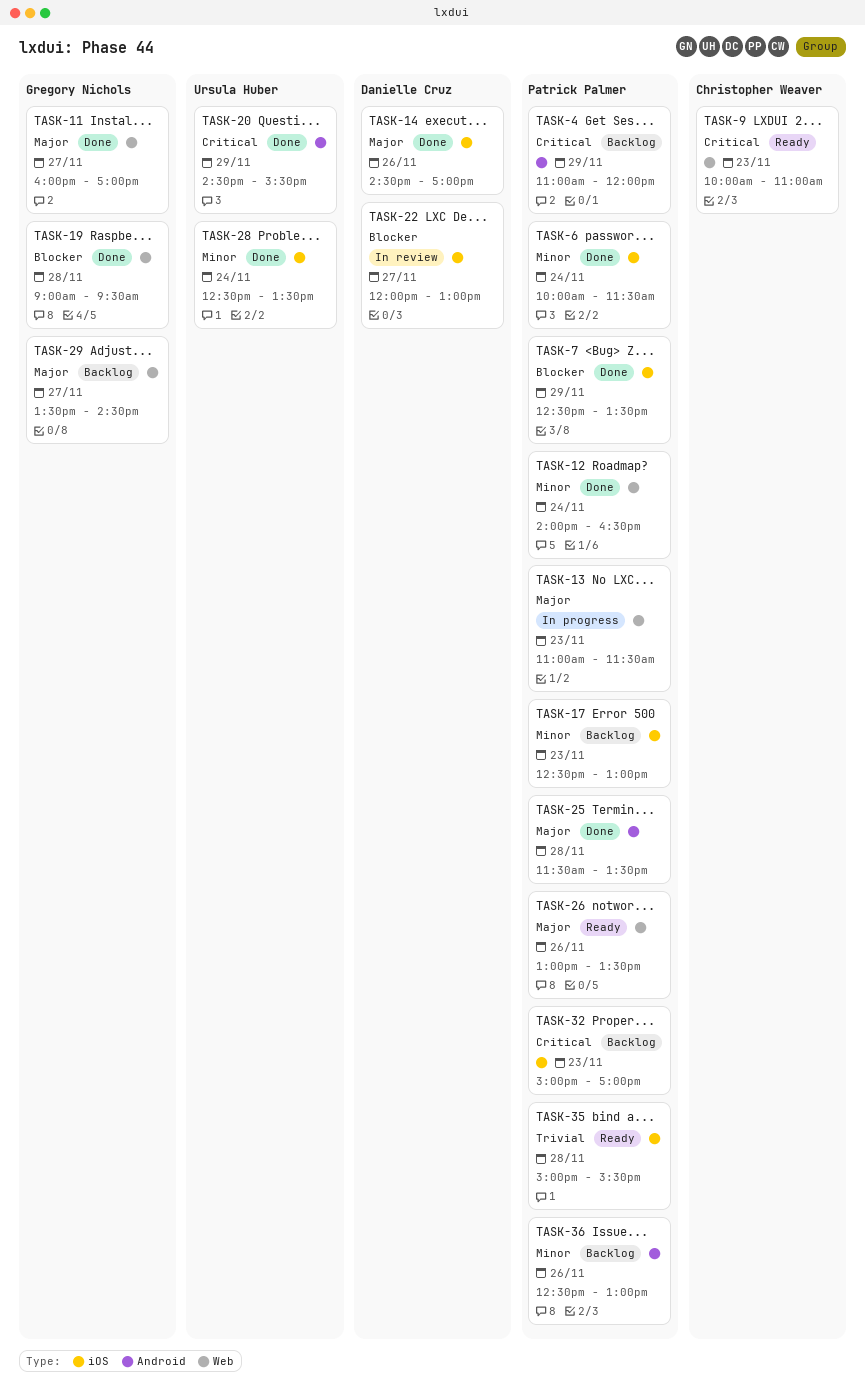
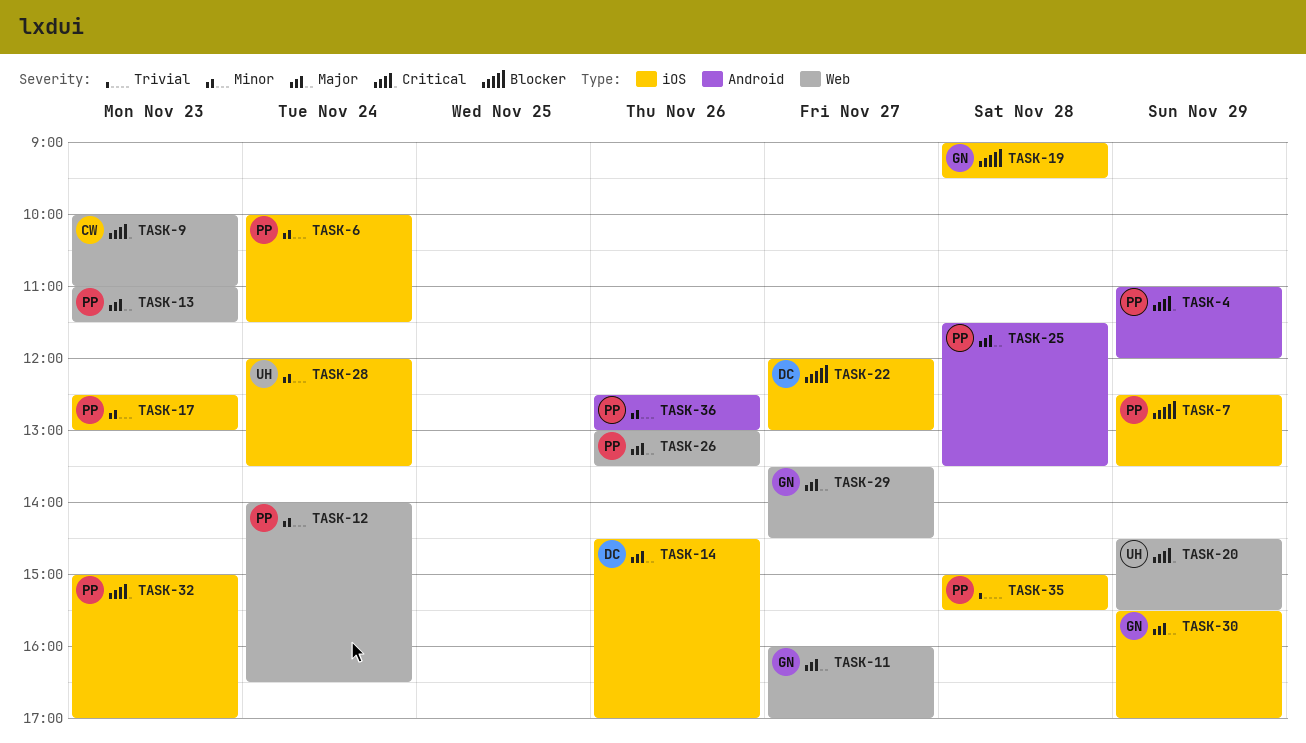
TASK-19, label: Web -> iOS
TASK-20, label: Android -> Web
TASK-28, begins: 12:30 -> 12:00
TASK-30: none -> present

